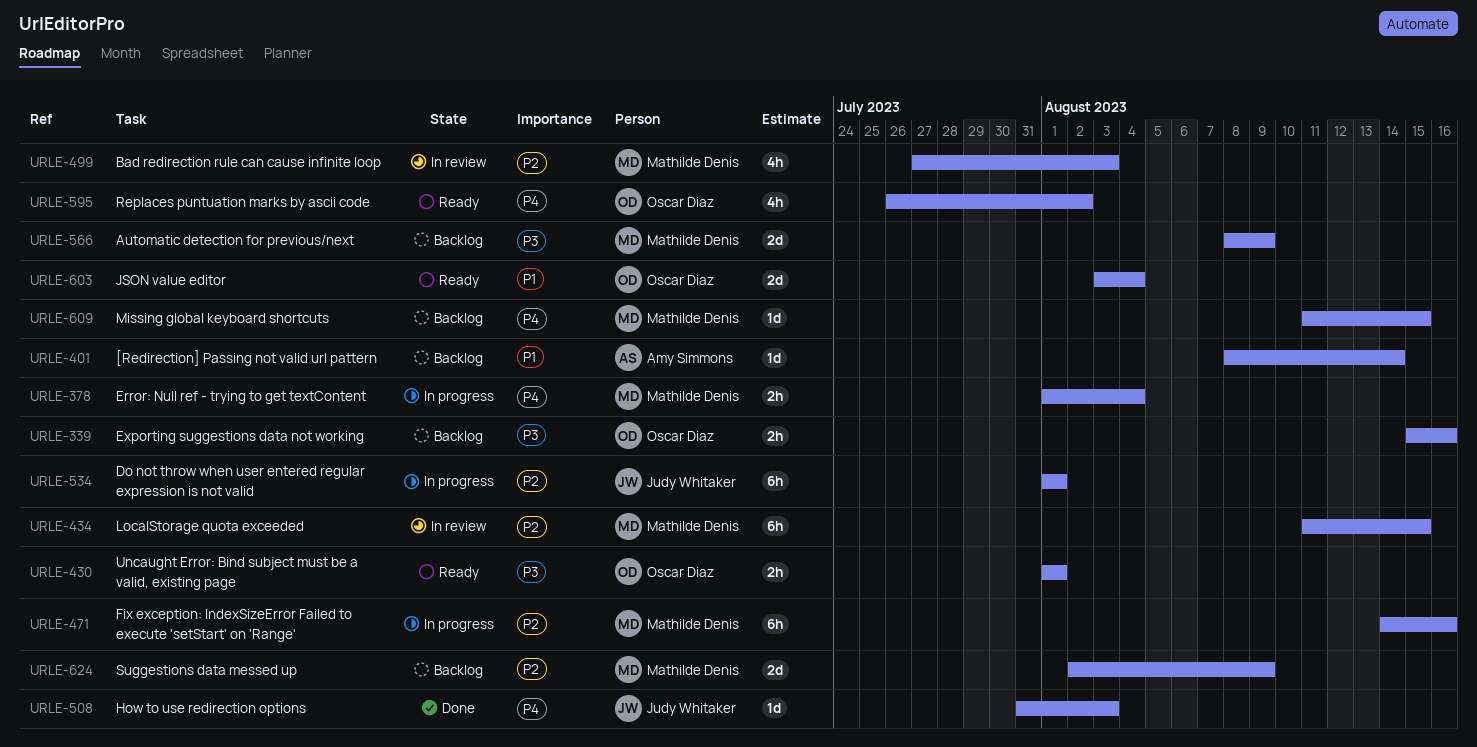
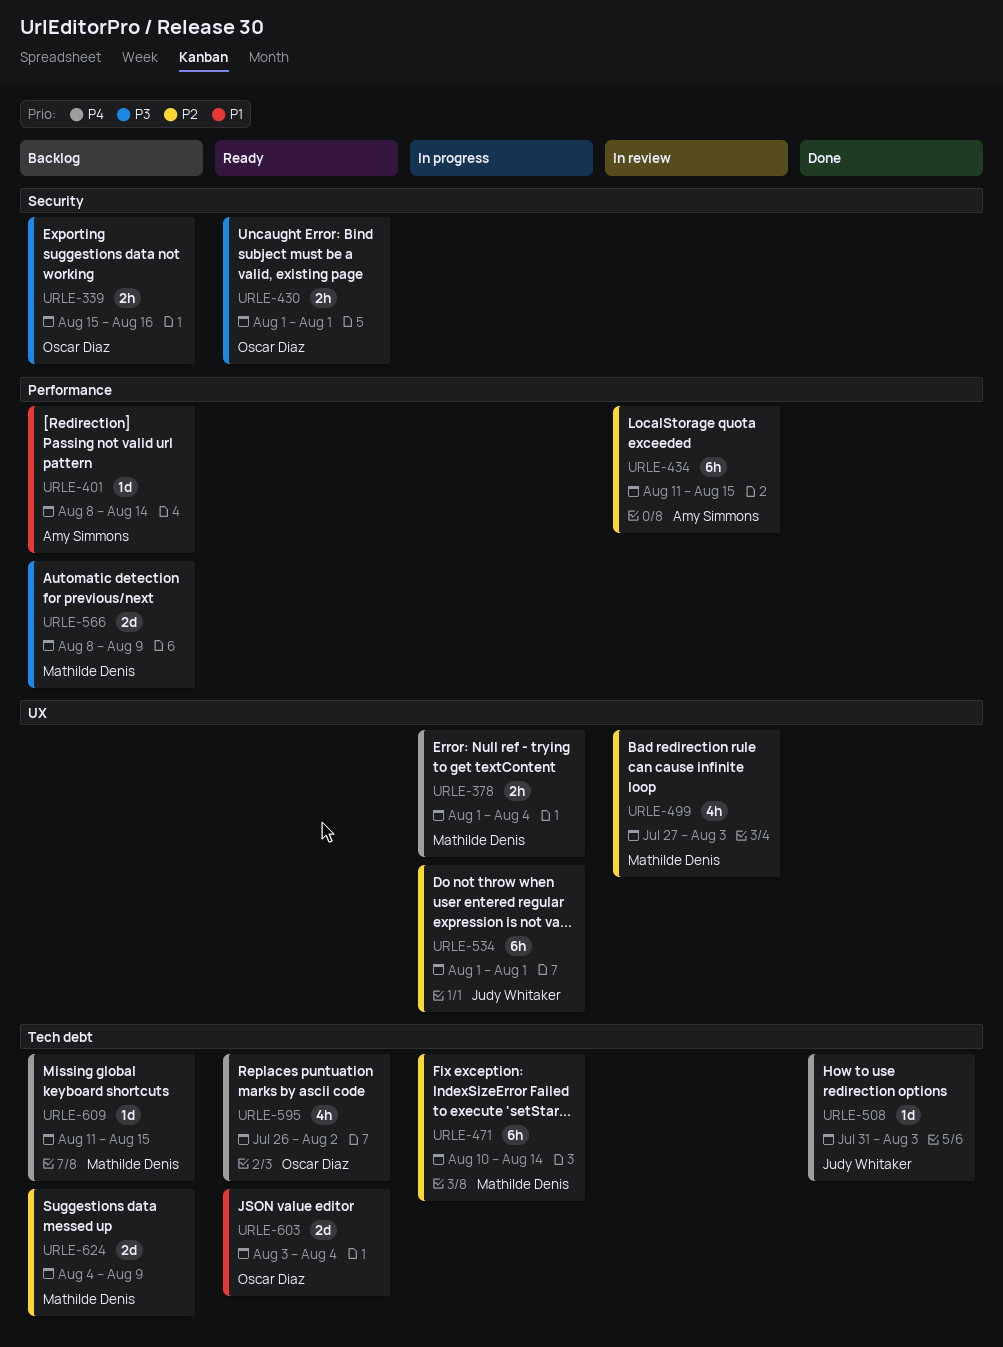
URLE-434, owner: Mathilde Denis -> Amy Simmons
URLE-471, start: Aug 14 -> Aug 10
URLE-471, due: Aug 16 -> Aug 14
URLE-624, start: Aug 2 -> Aug 4

